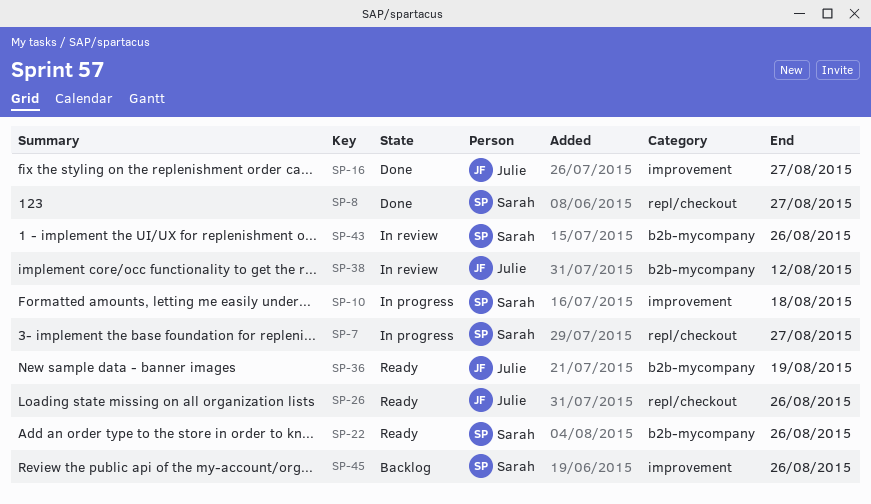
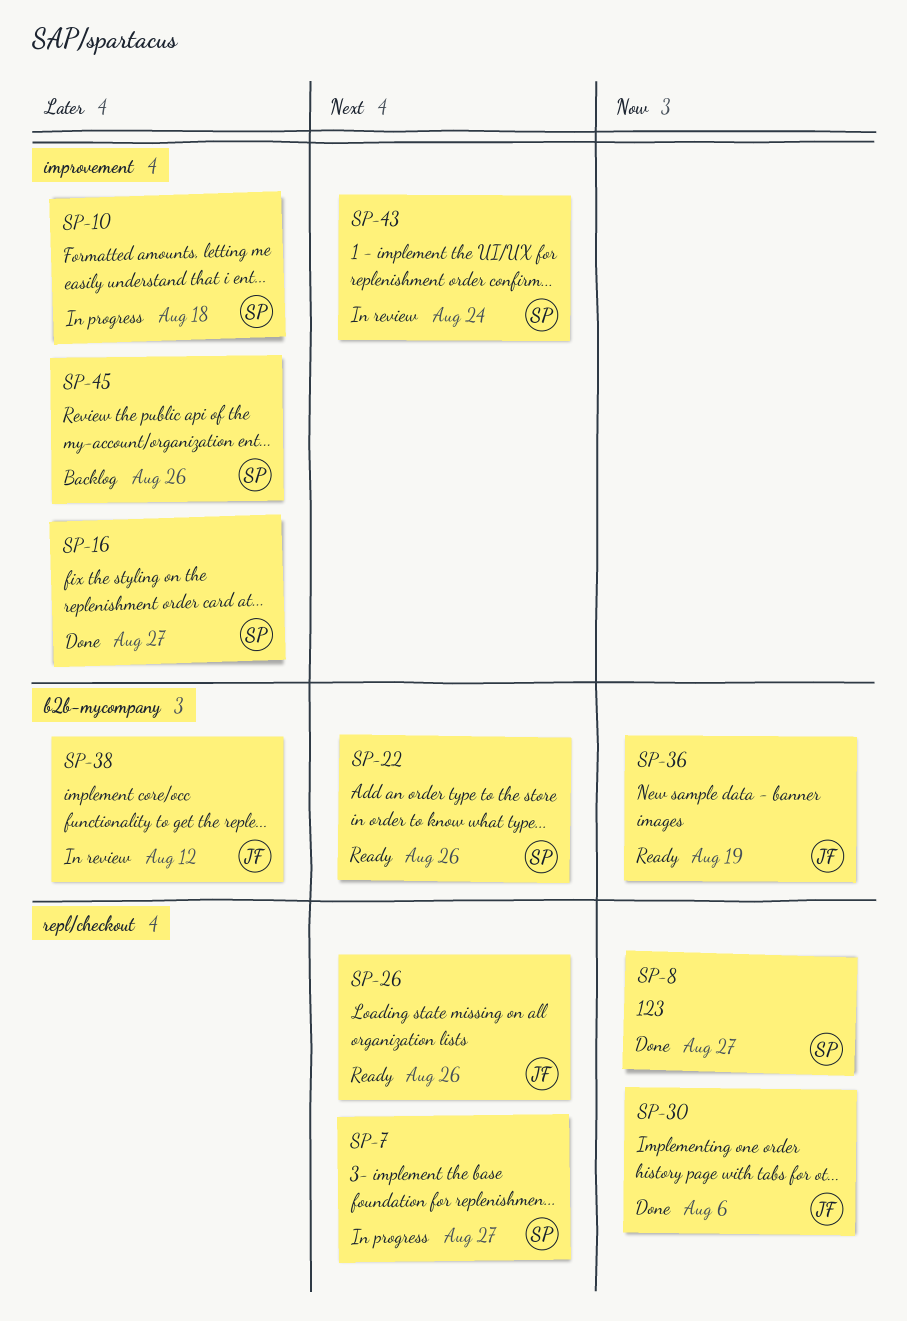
SP-16, owner: Julie -> Sarah
SP-30: none -> present
SP-43, label: b2b-mycompany -> improvement
SP-43, due: Aug 26 -> Aug 24

